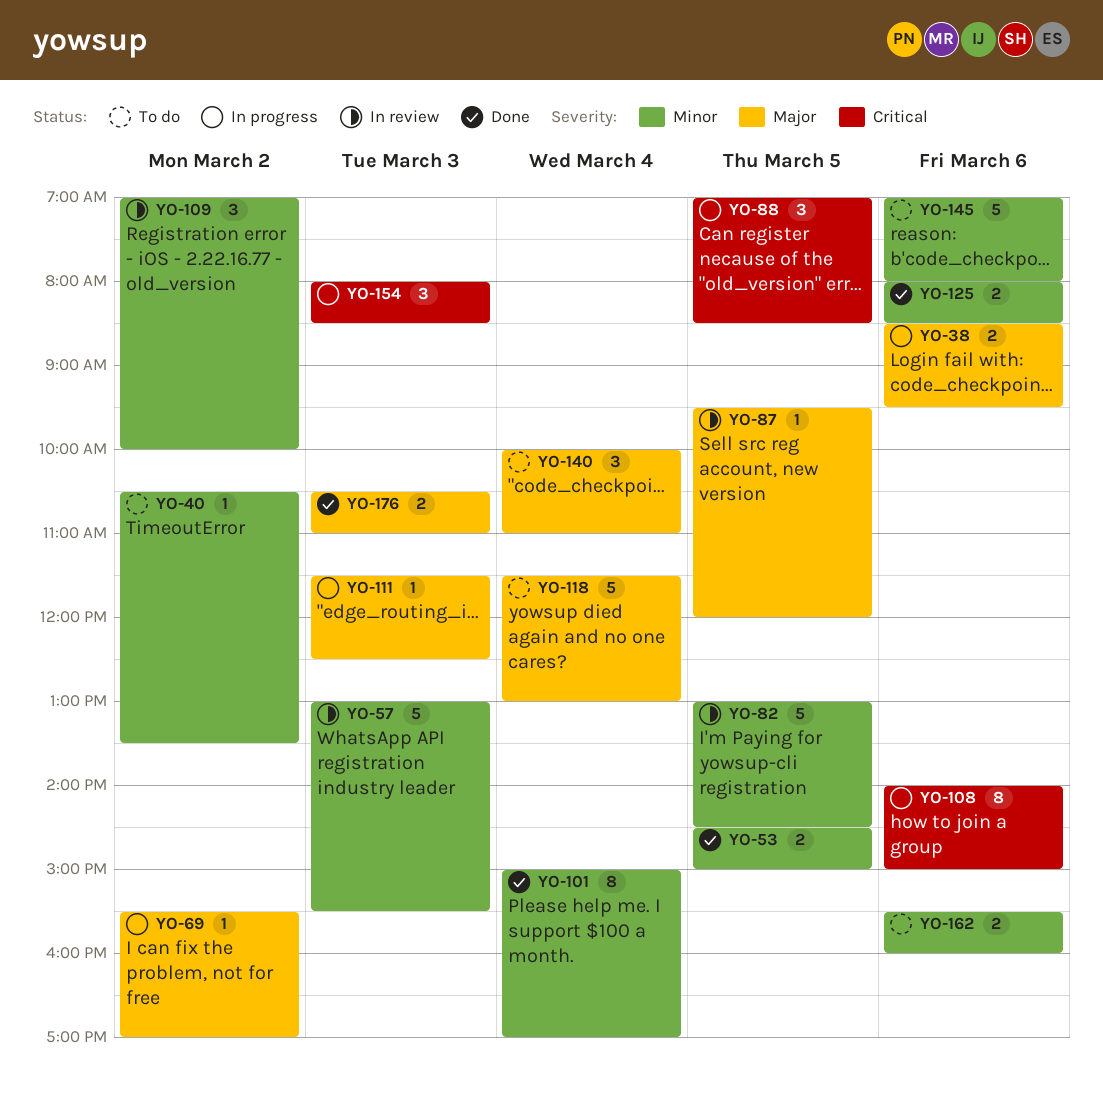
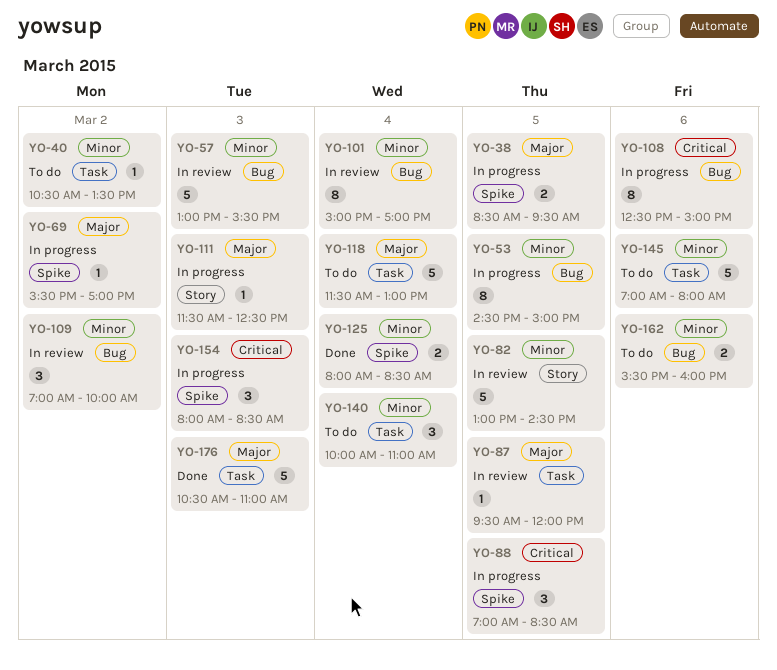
YO-38, day: Mar 6 -> Mar 5
YO-53, status: Done -> In progress
YO-53, estimate: 2 -> 8
YO-101, status: Done -> In review
YO-108, begins: 14:00 -> 12:30
YO-125, day: Mar 6 -> Mar 4
YO-140, priority: Major -> Minor
YO-176, estimate: 2 -> 5

